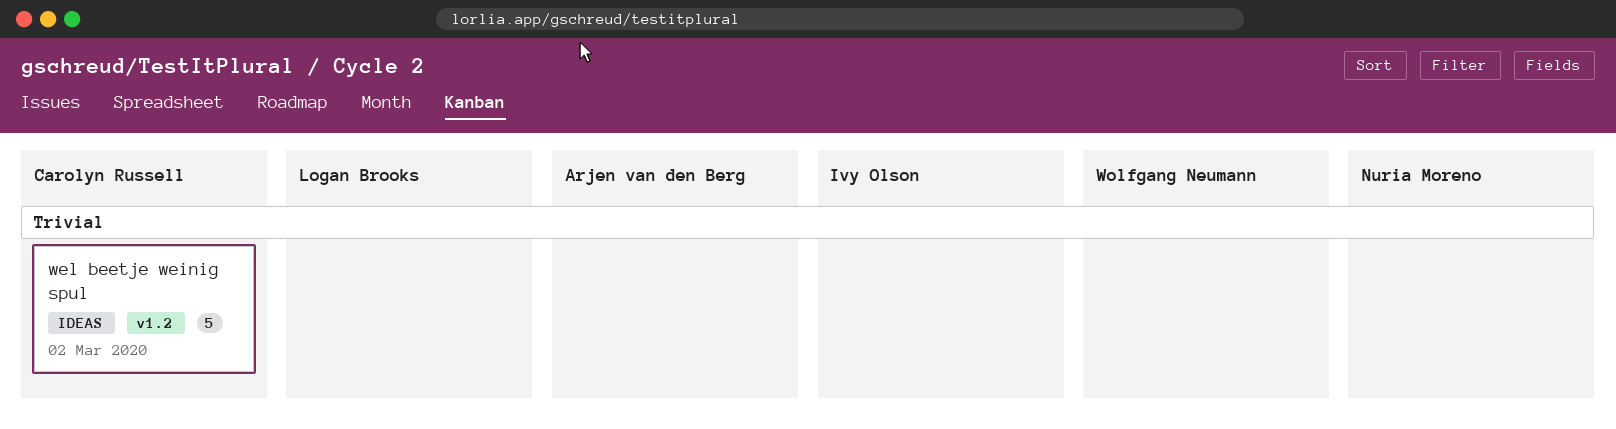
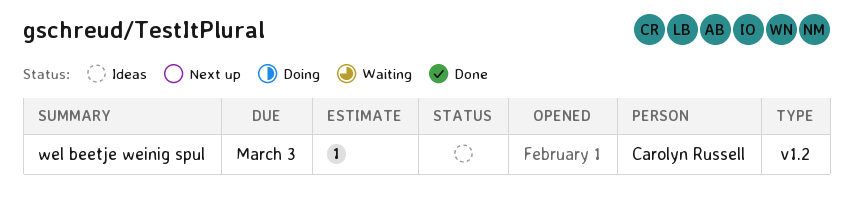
wel beetje weinig spul, estimate: 5 -> 1
wel beetje weinig spul, due: Mar 2 -> Mar 3

